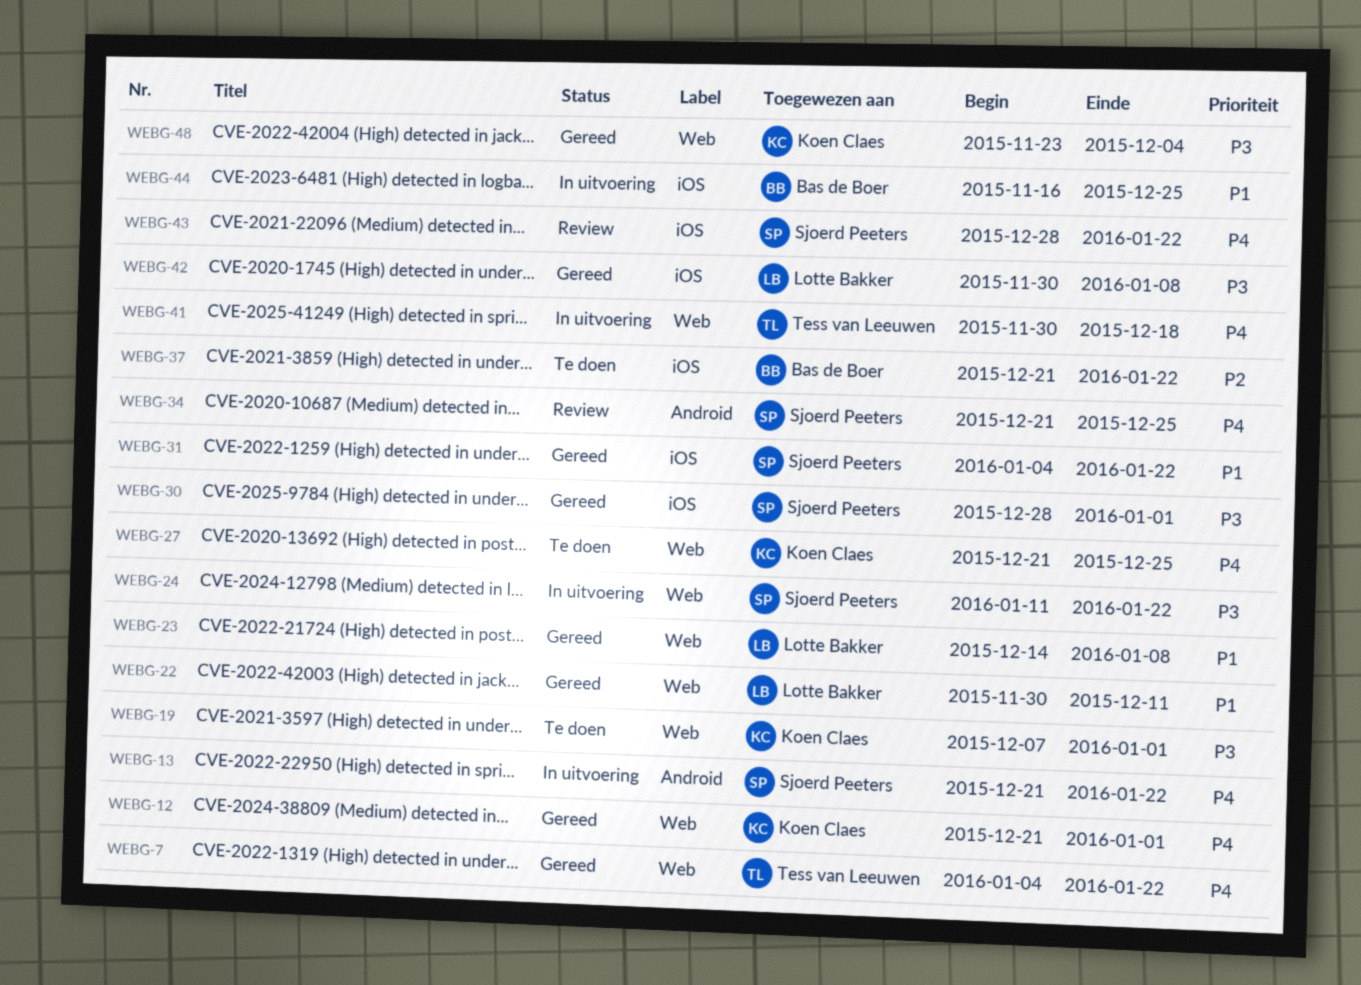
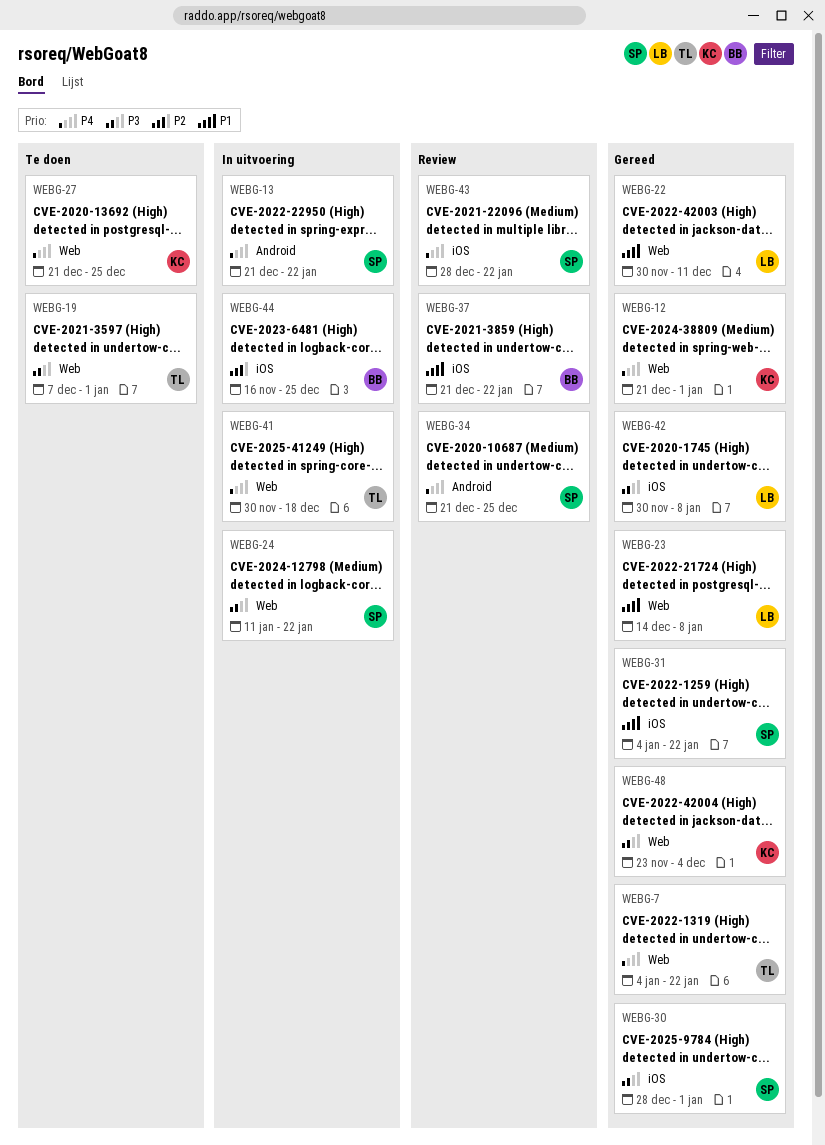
WEBG-19, owner: Koen Claes -> Tess van Leeuwen
WEBG-37, status: Te doen -> Review
WEBG-37, priority: P2 -> P1
WEBG-44, priority: P1 -> P2

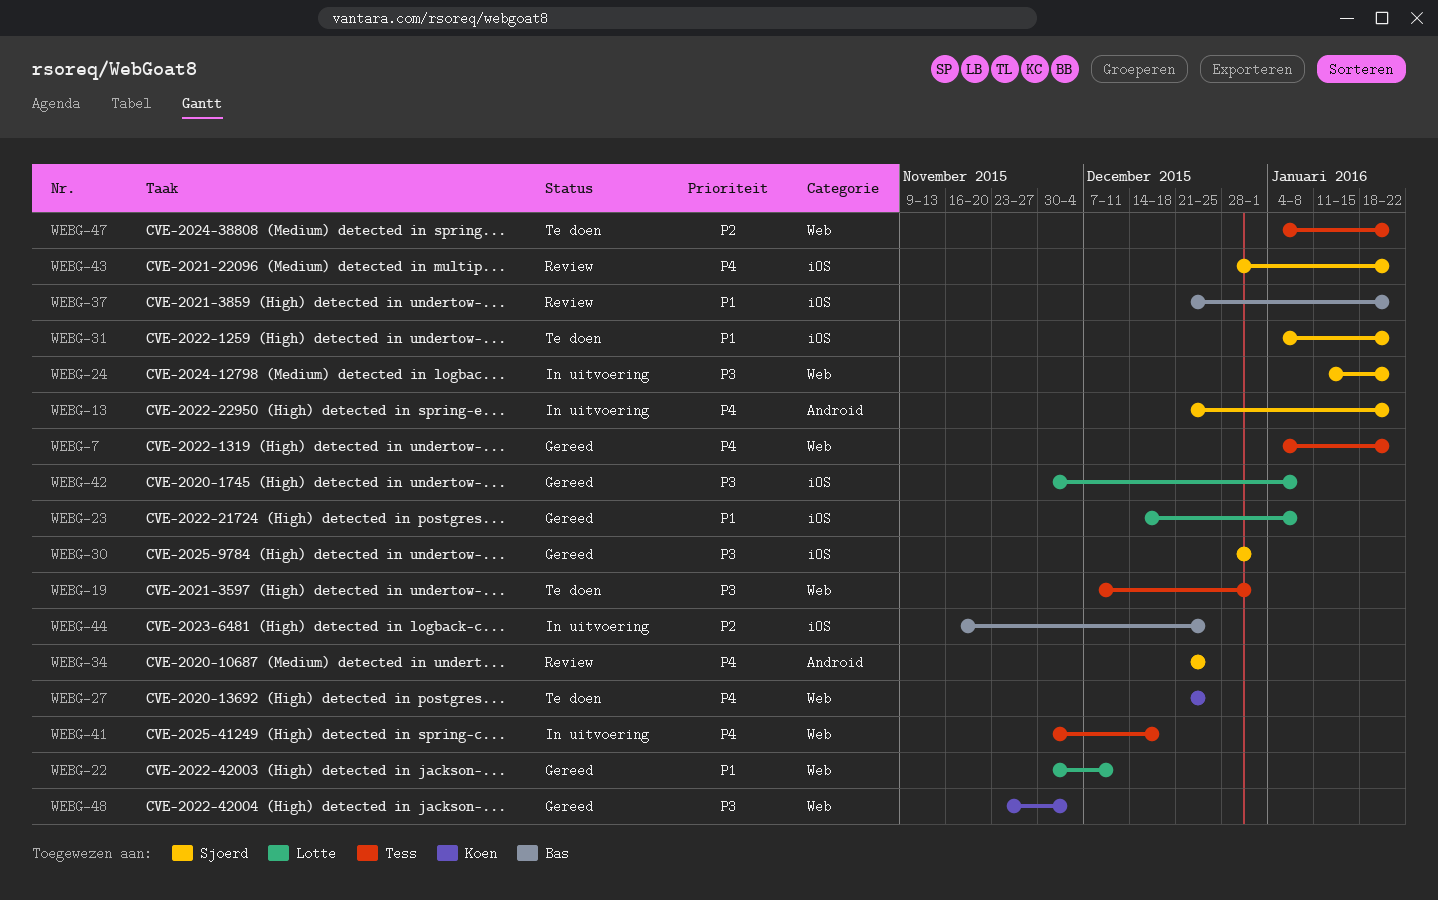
WEBG-12: present -> none
WEBG-23, label: Web -> iOS
WEBG-31, status: Gereed -> Te doen
WEBG-47: none -> present

